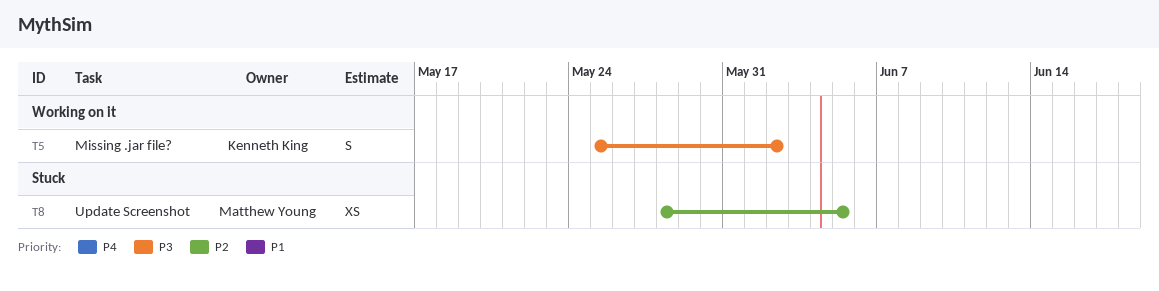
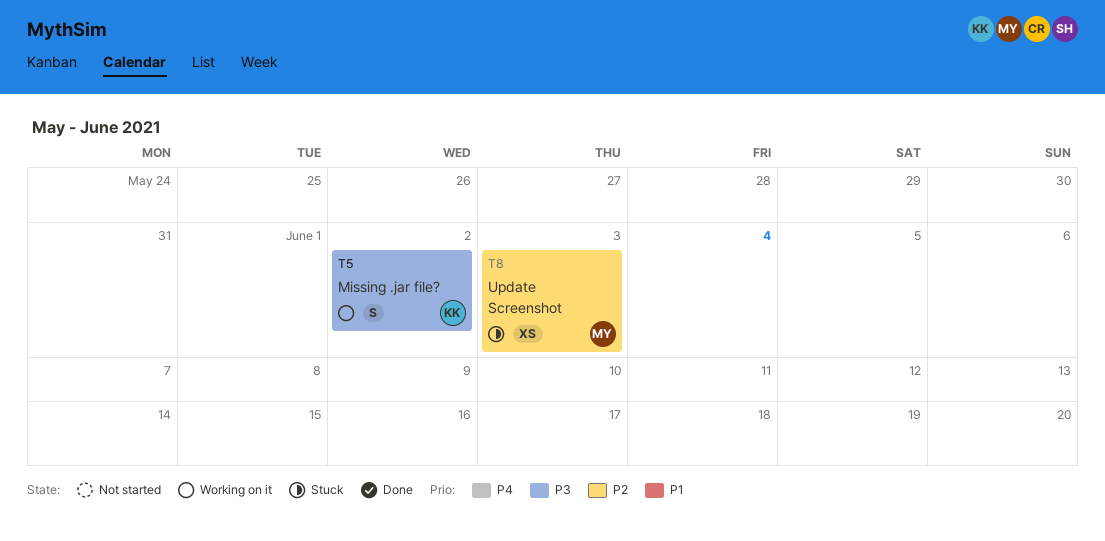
T8, due: Jun 5 -> Jun 3

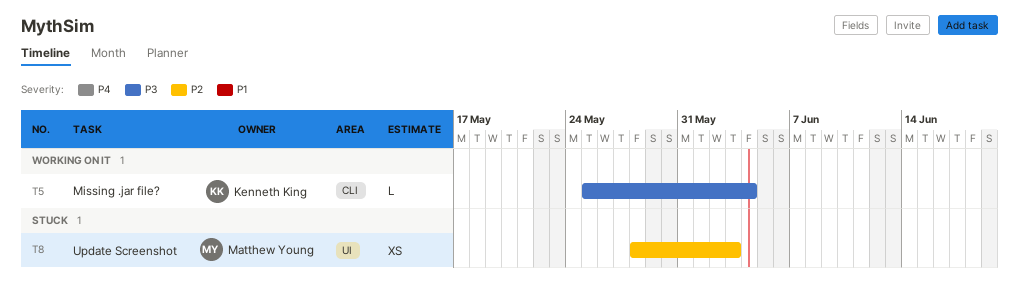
T5, estimate: S -> L
T5, due: Jun 2 -> Jun 4

